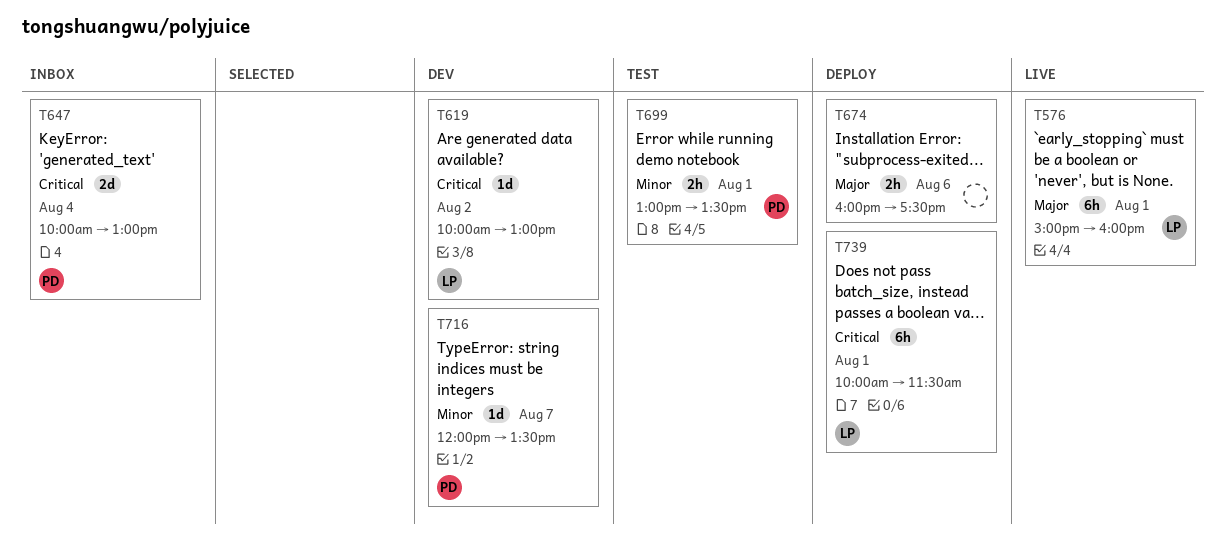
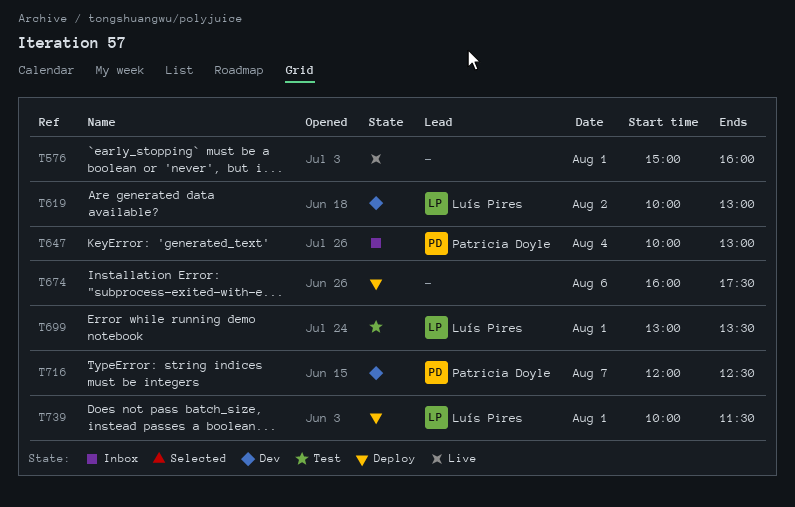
T576, owner: Luís Pires -> none
T699, owner: Patricia Doyle -> Luís Pires
T716, ends: 13:30 -> 12:30

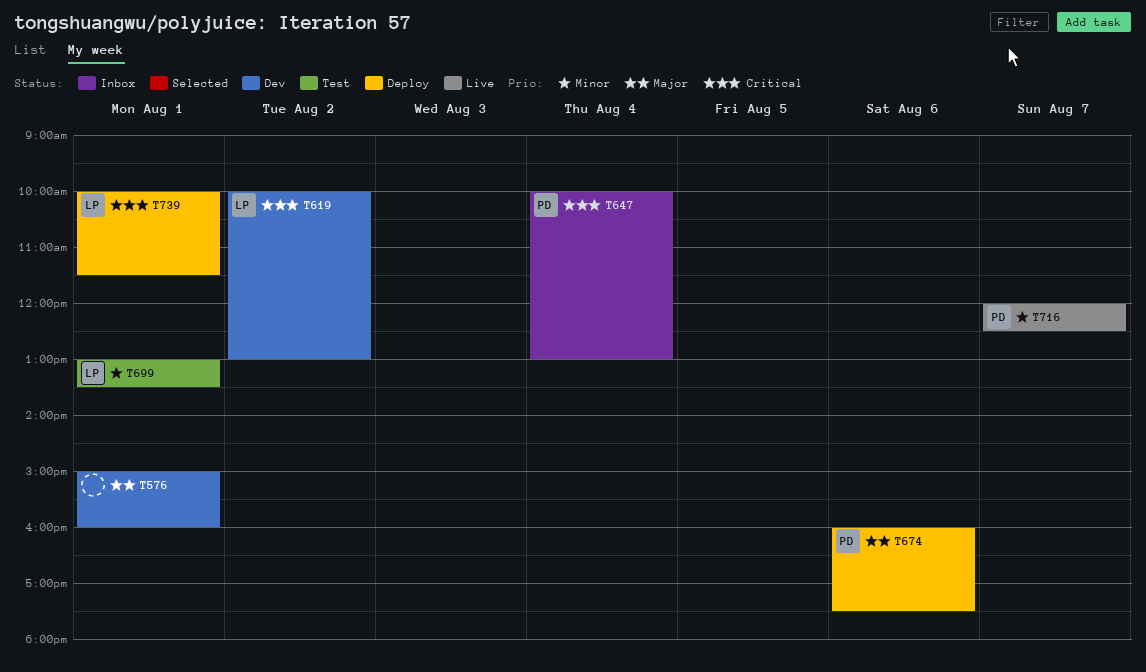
T576, status: Live -> Dev
T674, owner: none -> Patricia Doyle
T716, status: Dev -> Live

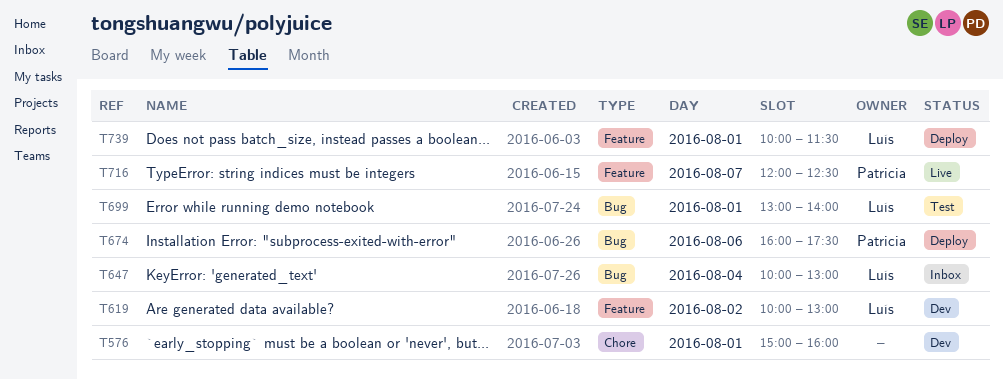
T647, owner: Patricia -> Luís
T699, ends: 13:30 -> 14:00

